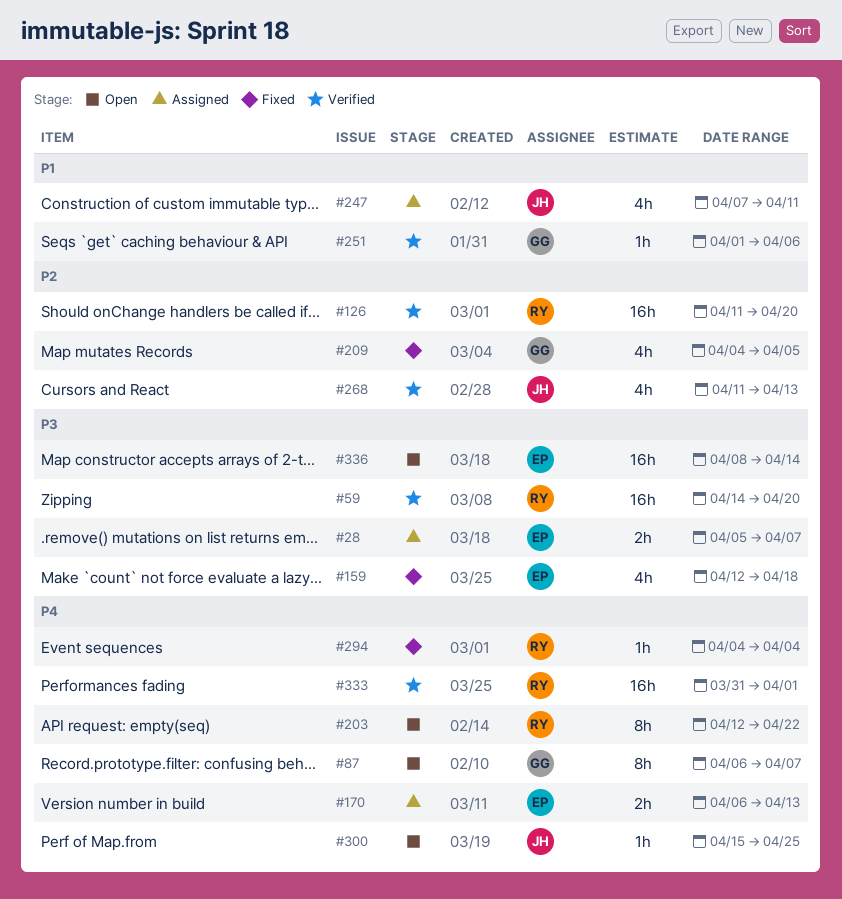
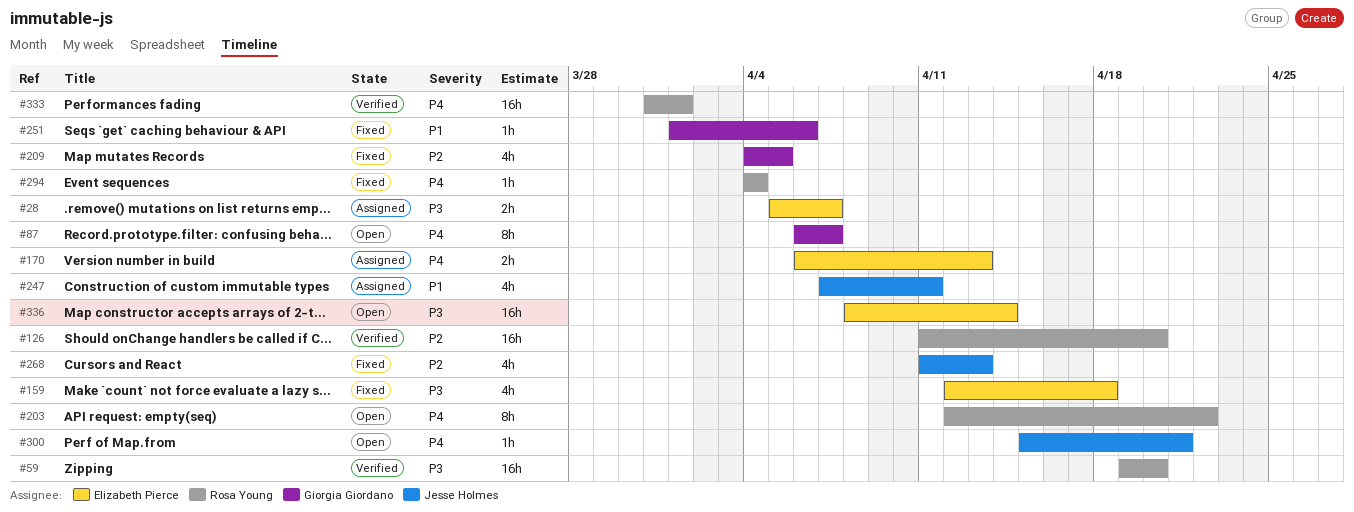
#59, start: Apr 14 -> Apr 19
#251, status: Verified -> Fixed
#268, status: Verified -> Fixed
#300, due: Apr 25 -> Apr 21

